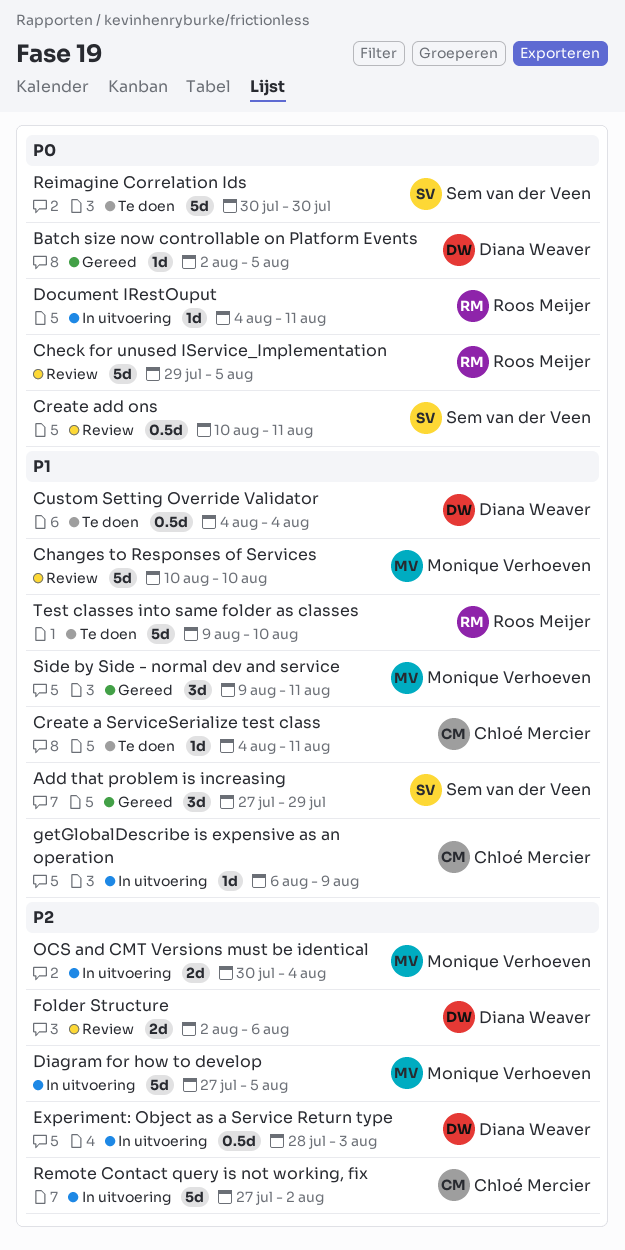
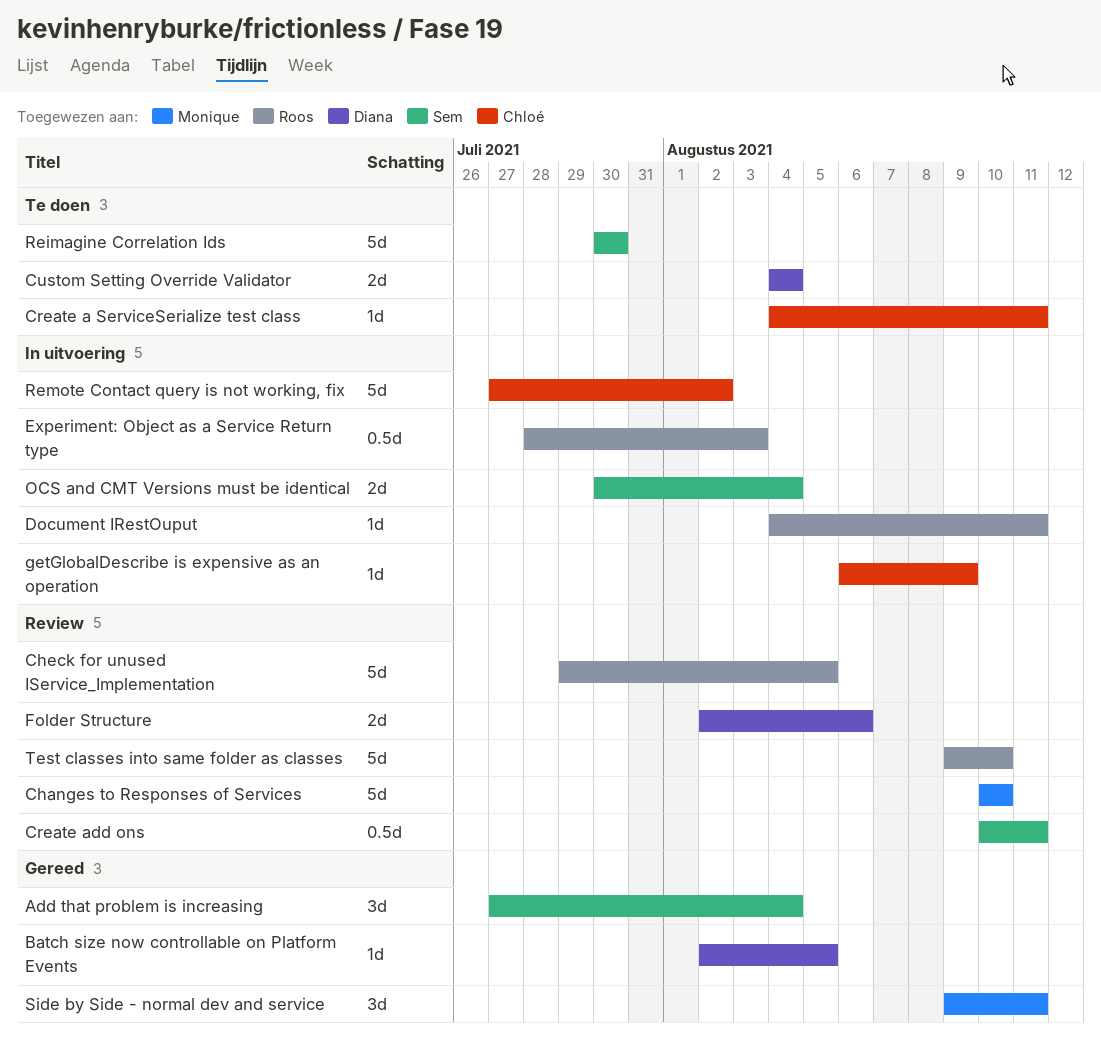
Add that problem is increasing, due: Jul 29 -> Aug 4
Custom Setting Override Validator, estimate: 0.5d -> 2d
Diagram for how to develop: present -> none
Experiment: Object as a Service Return type, owner: Diana Weaver -> Roos Meijer
OCS and CMT Versions must be identical, owner: Monique Verhoeven -> Sem van der Veen
Test classes into same folder as classes, status: Te doen -> Review

